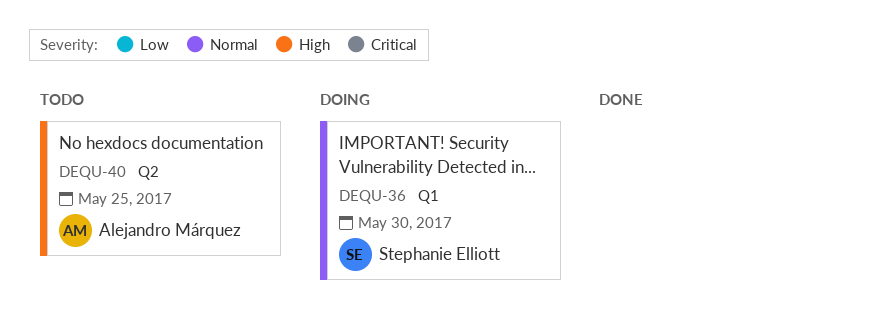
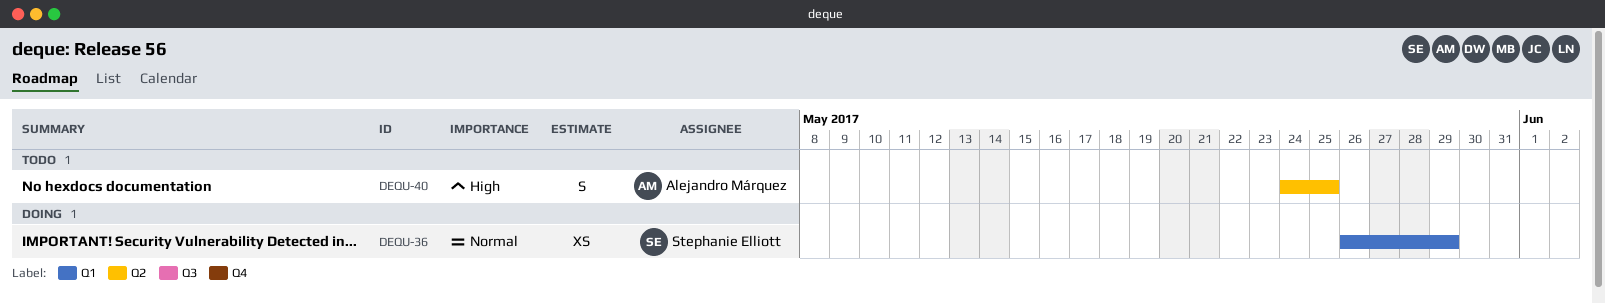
DEQU-36, due: May 30 -> May 29

